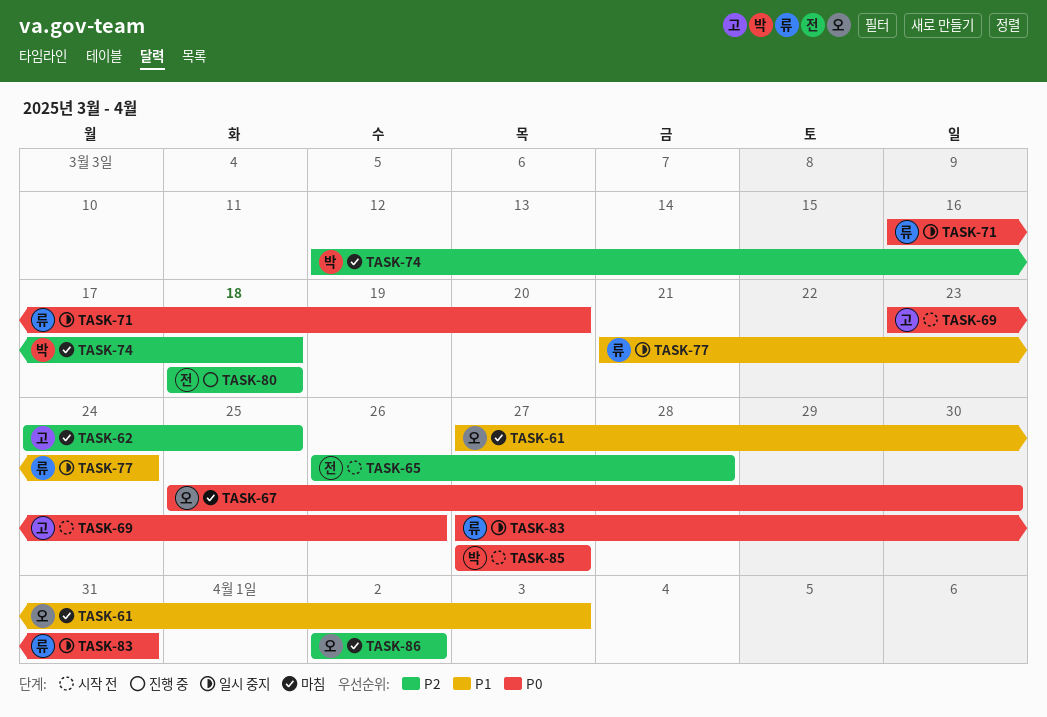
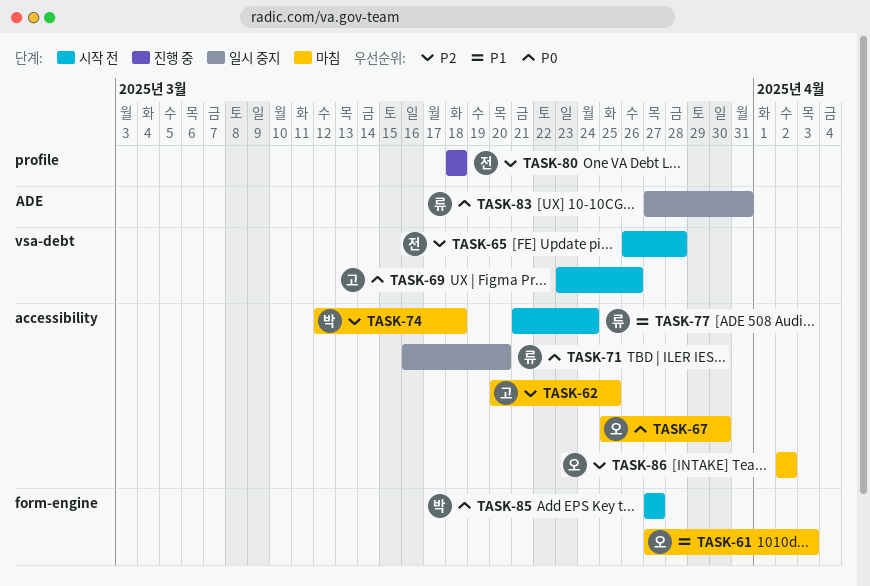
TASK-62, start: Mar 24 -> Mar 20
TASK-77, status: 일시 중지 -> 시작 전

